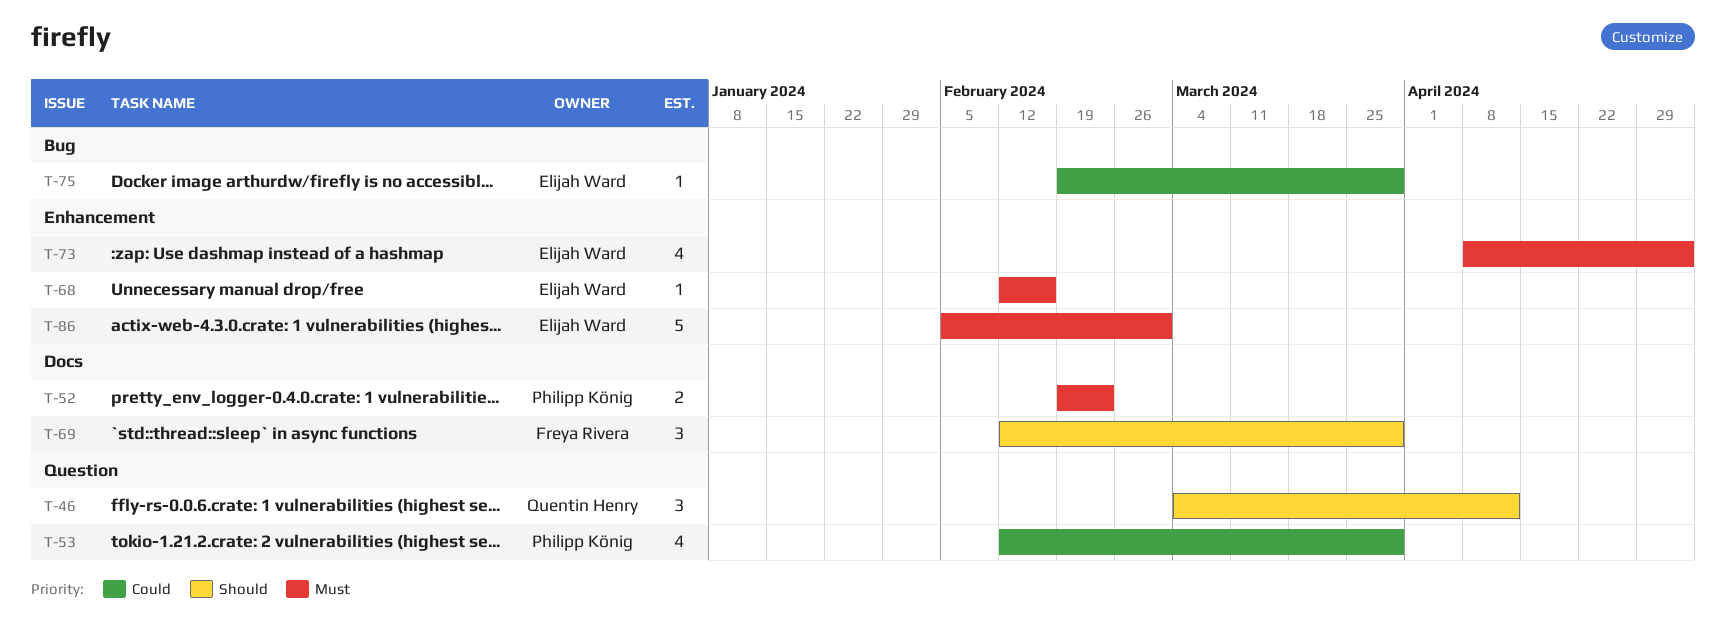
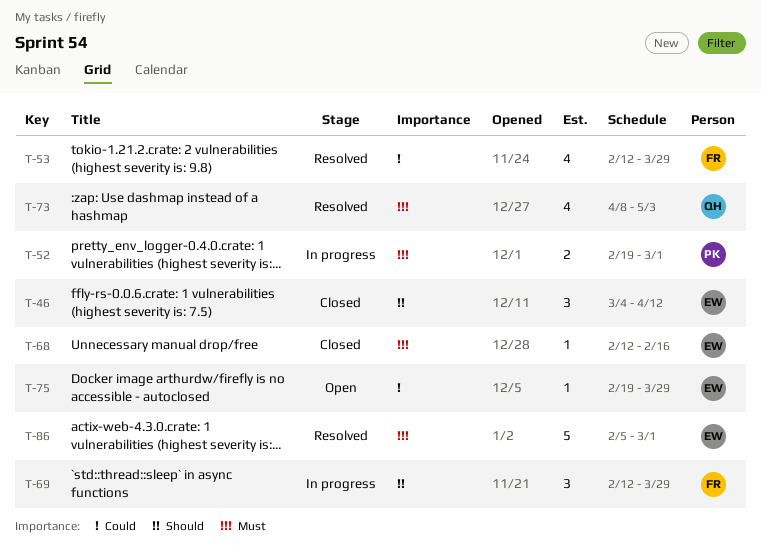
T-46, owner: Quentin Henry -> Elijah Ward
T-52, due: Feb 23 -> Mar 1
T-53, owner: Philipp König -> Freya Rivera
T-73, owner: Elijah Ward -> Quentin Henry

